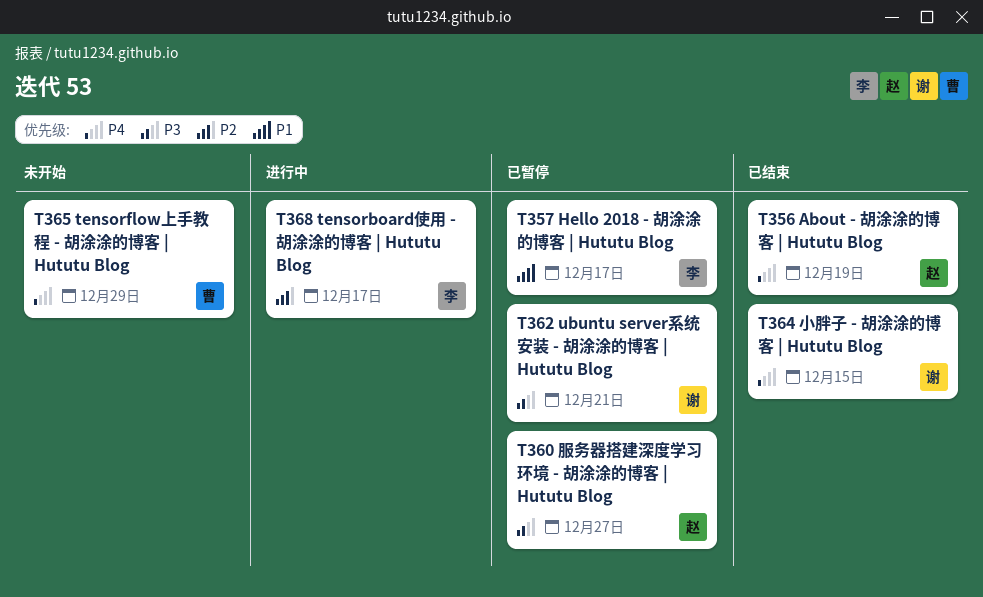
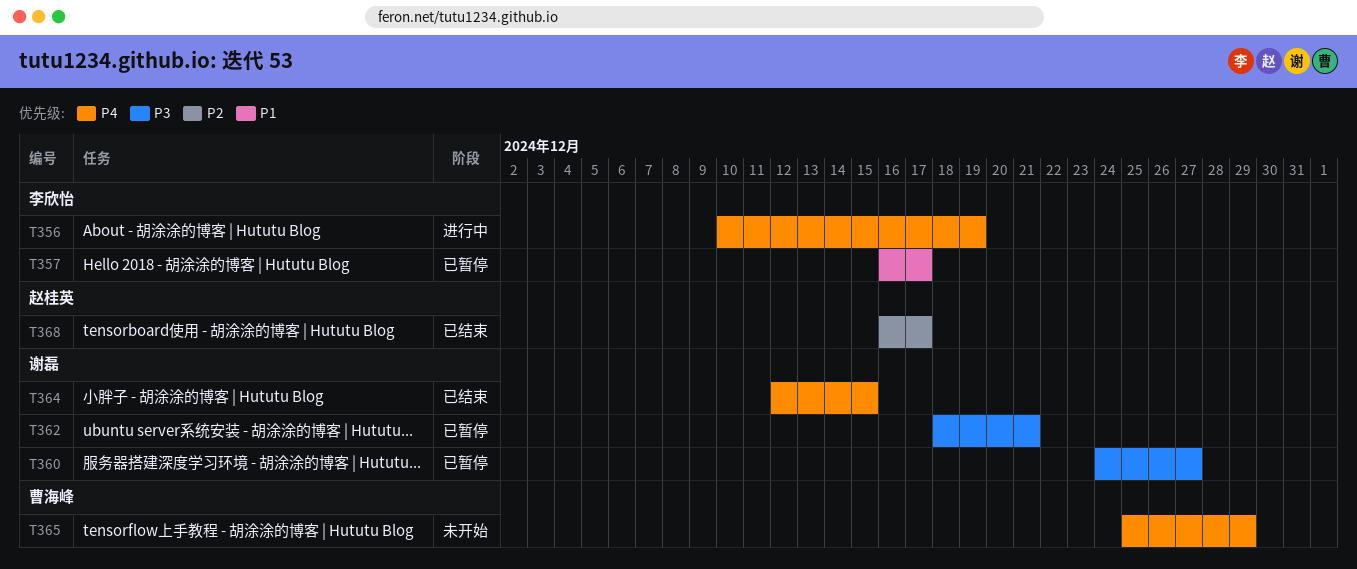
T356, status: 已结束 -> 进行中
T356, owner: 赵桂英 -> 李欣怡
T360, owner: 赵桂英 -> 谢磊
T368, status: 进行中 -> 已结束
T368, owner: 李欣怡 -> 赵桂英

